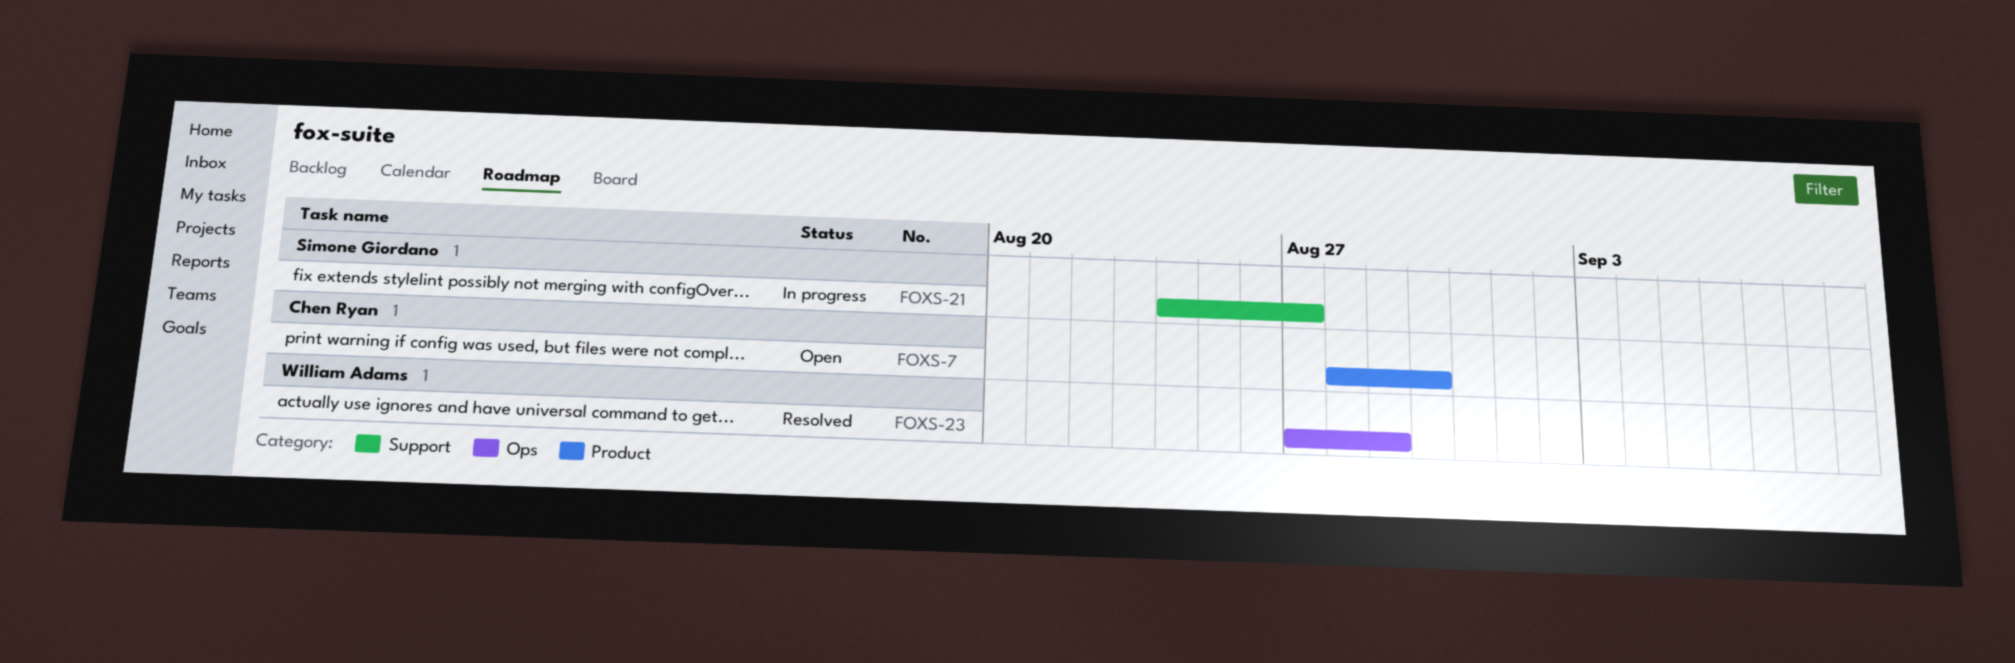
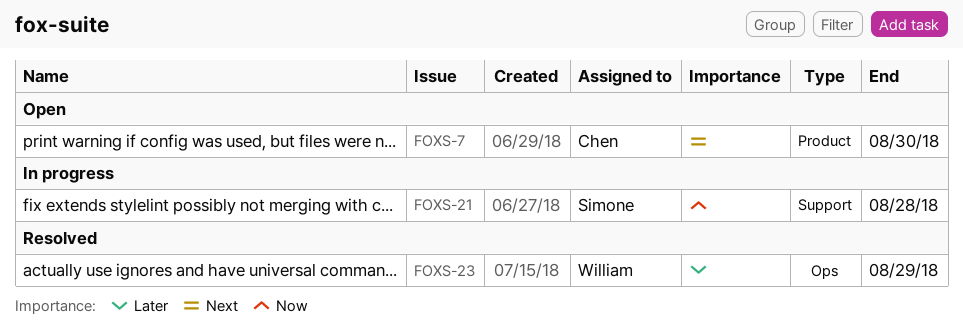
FOXS-21, due: Aug 27 -> Aug 28

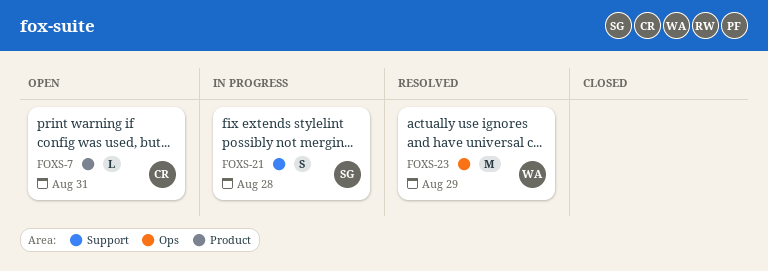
FOXS-7, due: Aug 30 -> Aug 31

